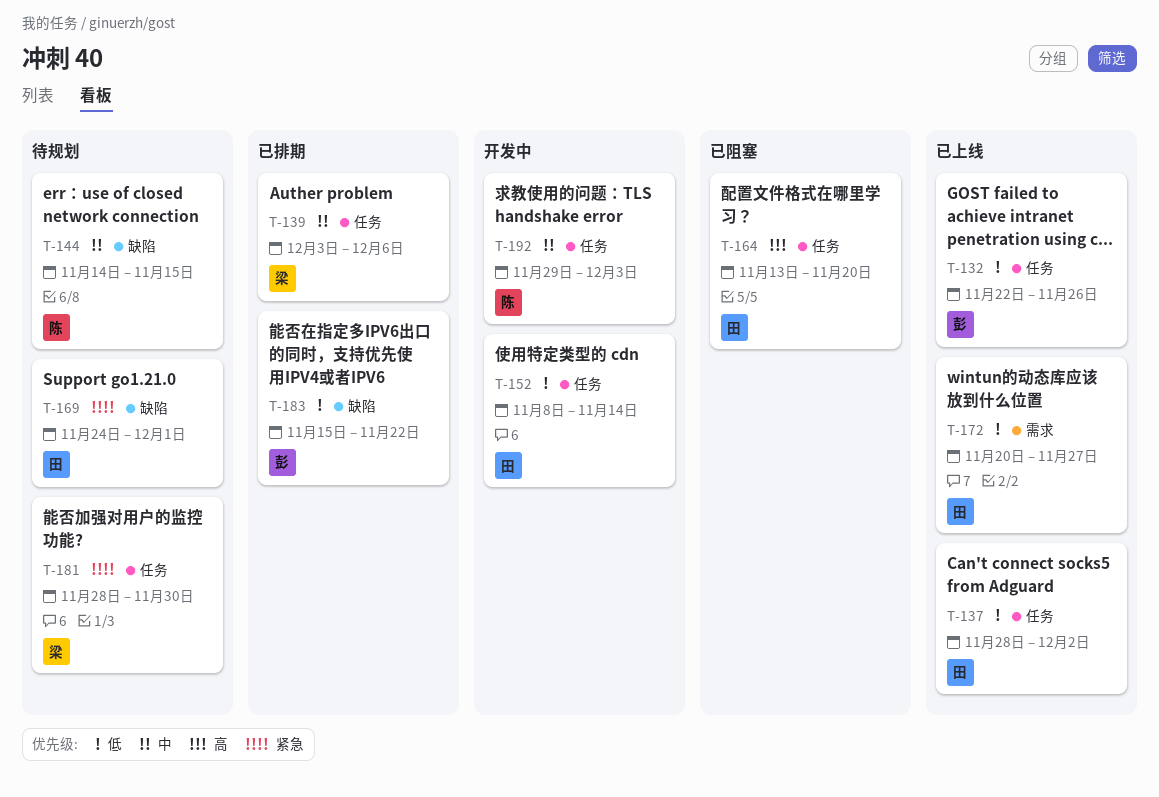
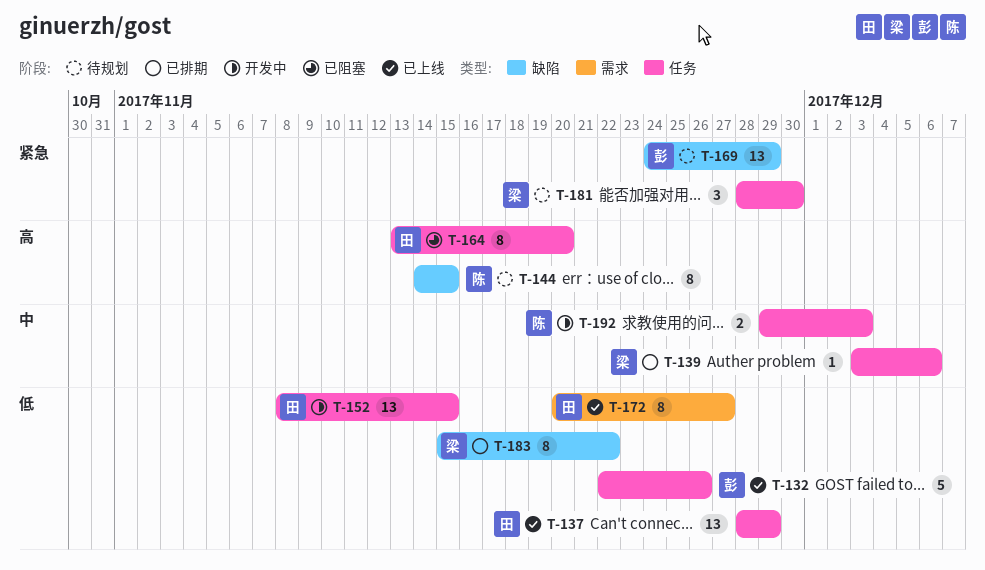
T-137, due: Dec 2 -> Nov 29
T-144, priority: 中 -> 高
T-152, due: Nov 14 -> Nov 15
T-169, owner: 田 -> 彭
T-169, due: Dec 1 -> Nov 29
T-183, owner: 彭 -> 梁

